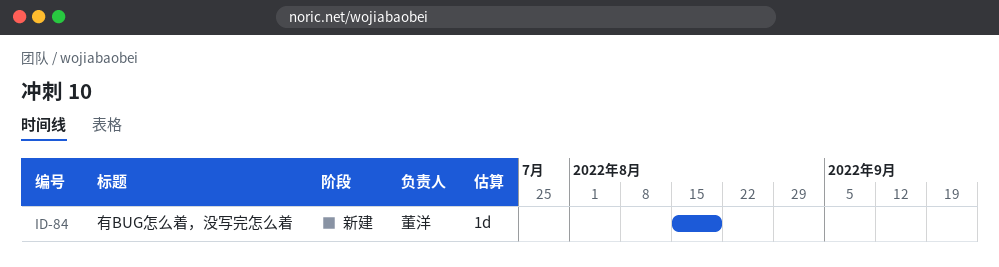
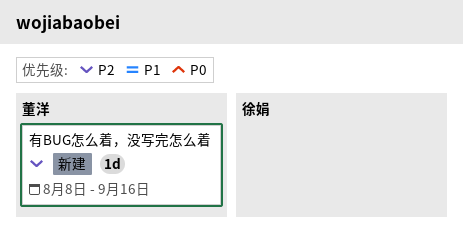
有BUG怎么着，没写完怎么着, start: Aug 15 -> Aug 8
有BUG怎么着，没写完怎么着, due: Aug 19 -> Sep 16

